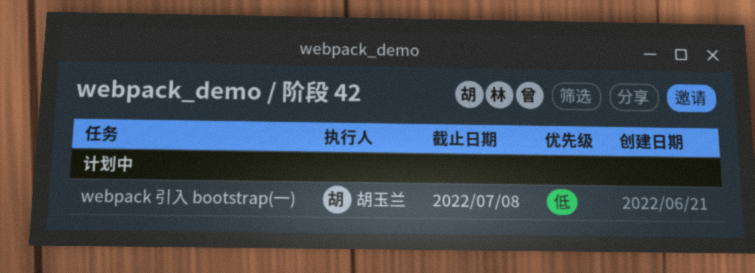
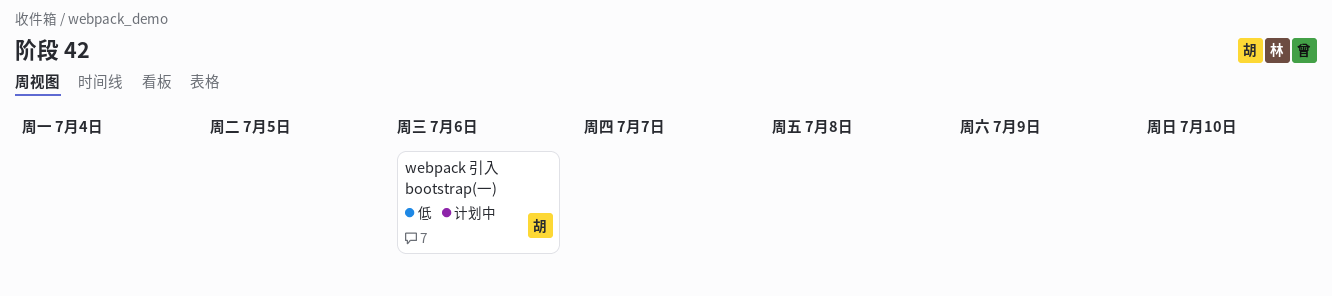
webpack 引入 bootstrap(一), due: Jul 8 -> Jul 6

